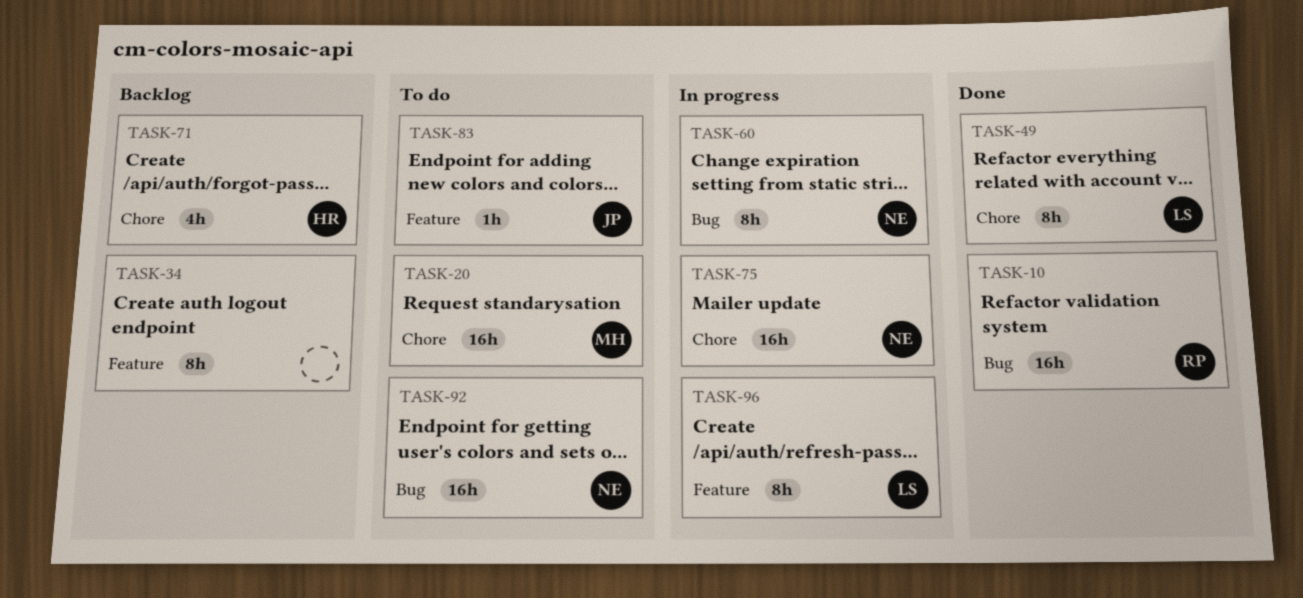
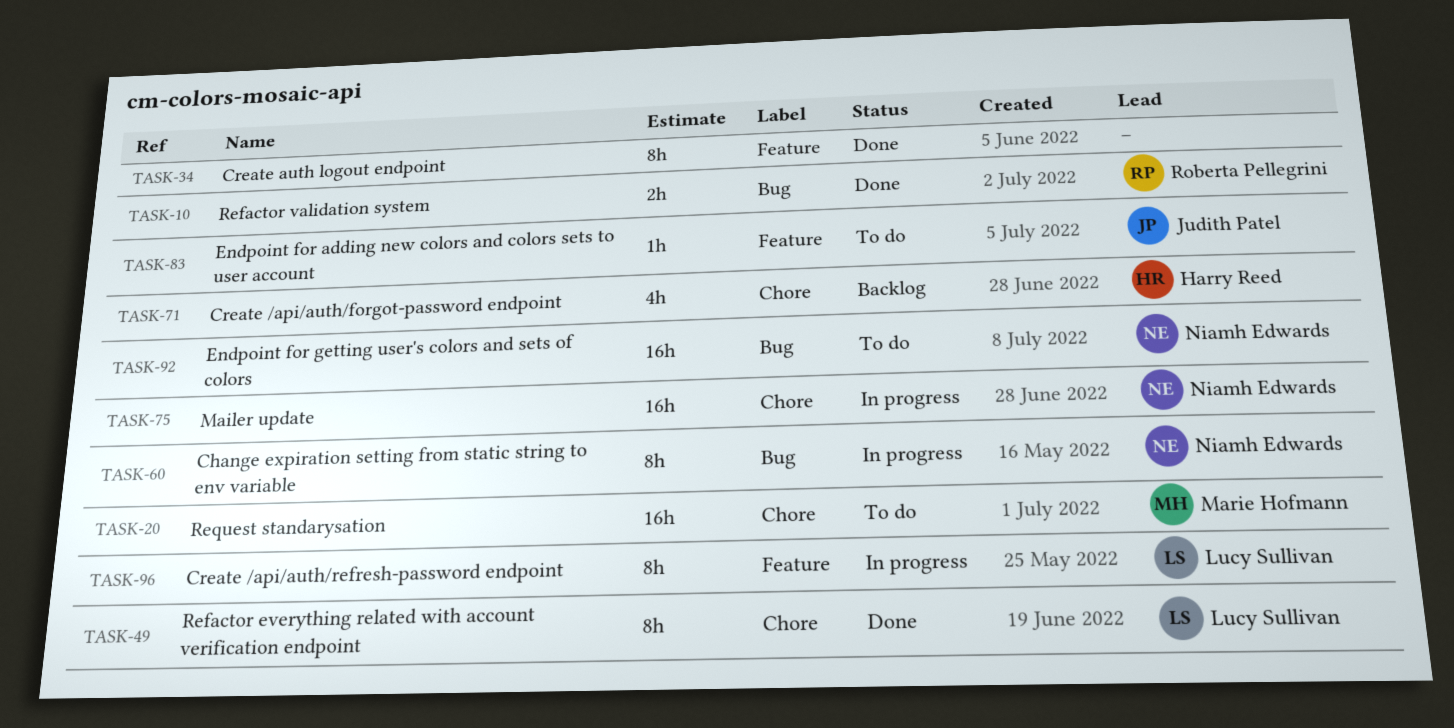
TASK-10, estimate: 16h -> 2h
TASK-34, status: Backlog -> Done

